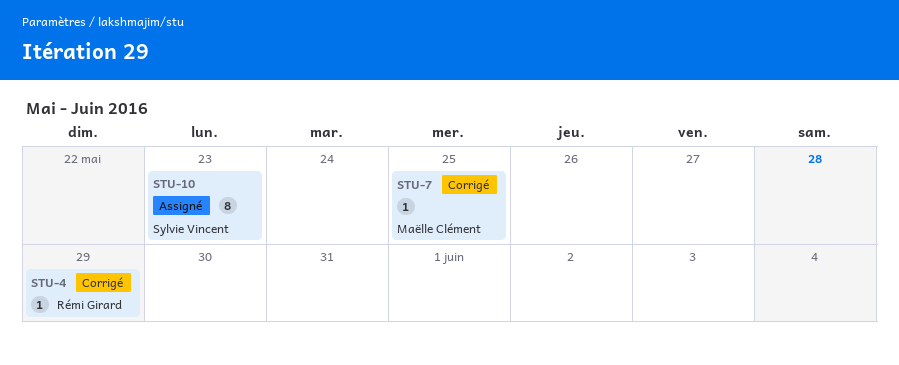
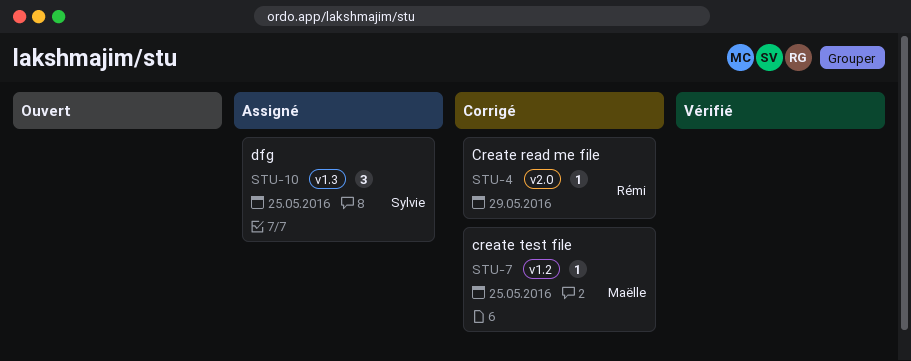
STU-10, estimate: 8 -> 3
STU-10, due: May 23 -> May 25

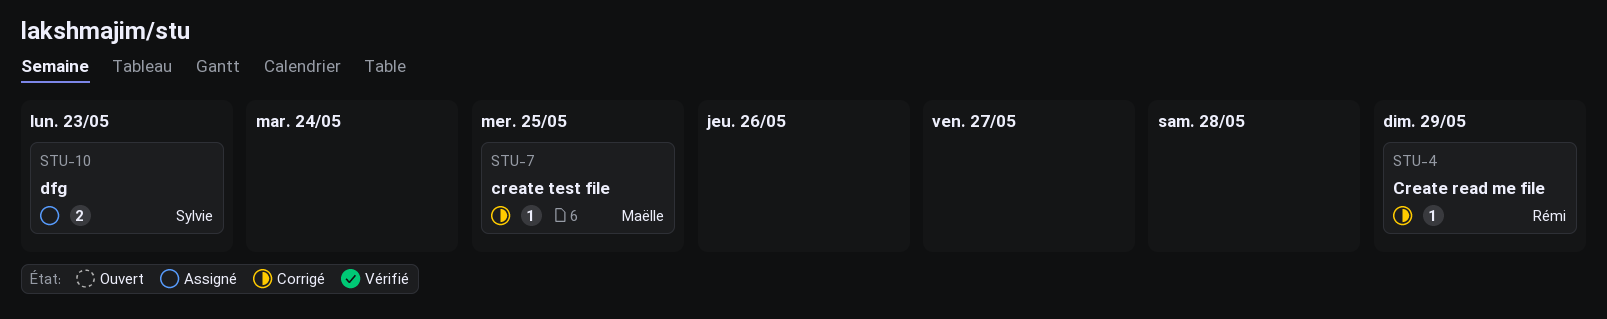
STU-10, estimate: 3 -> 2
STU-10, due: May 25 -> May 23

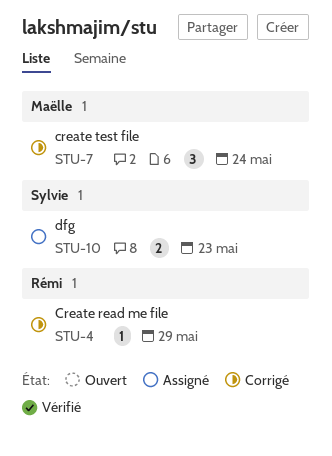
STU-7, estimate: 1 -> 3
STU-7, due: May 25 -> May 24

